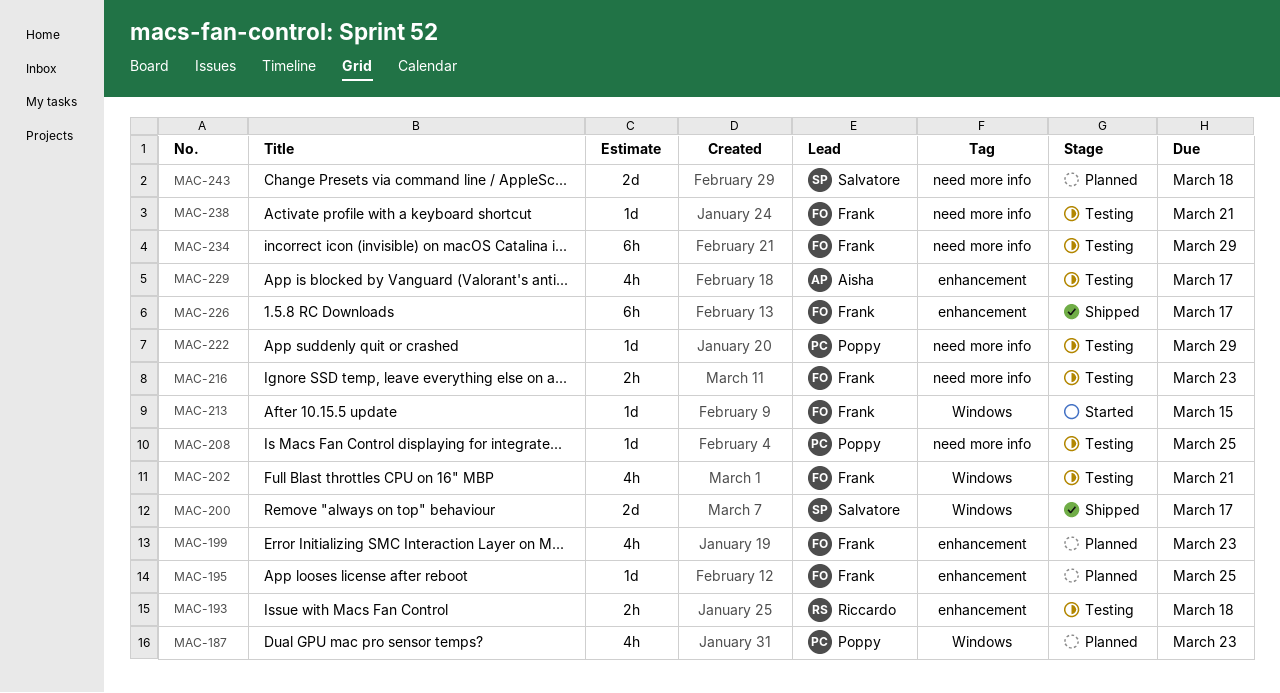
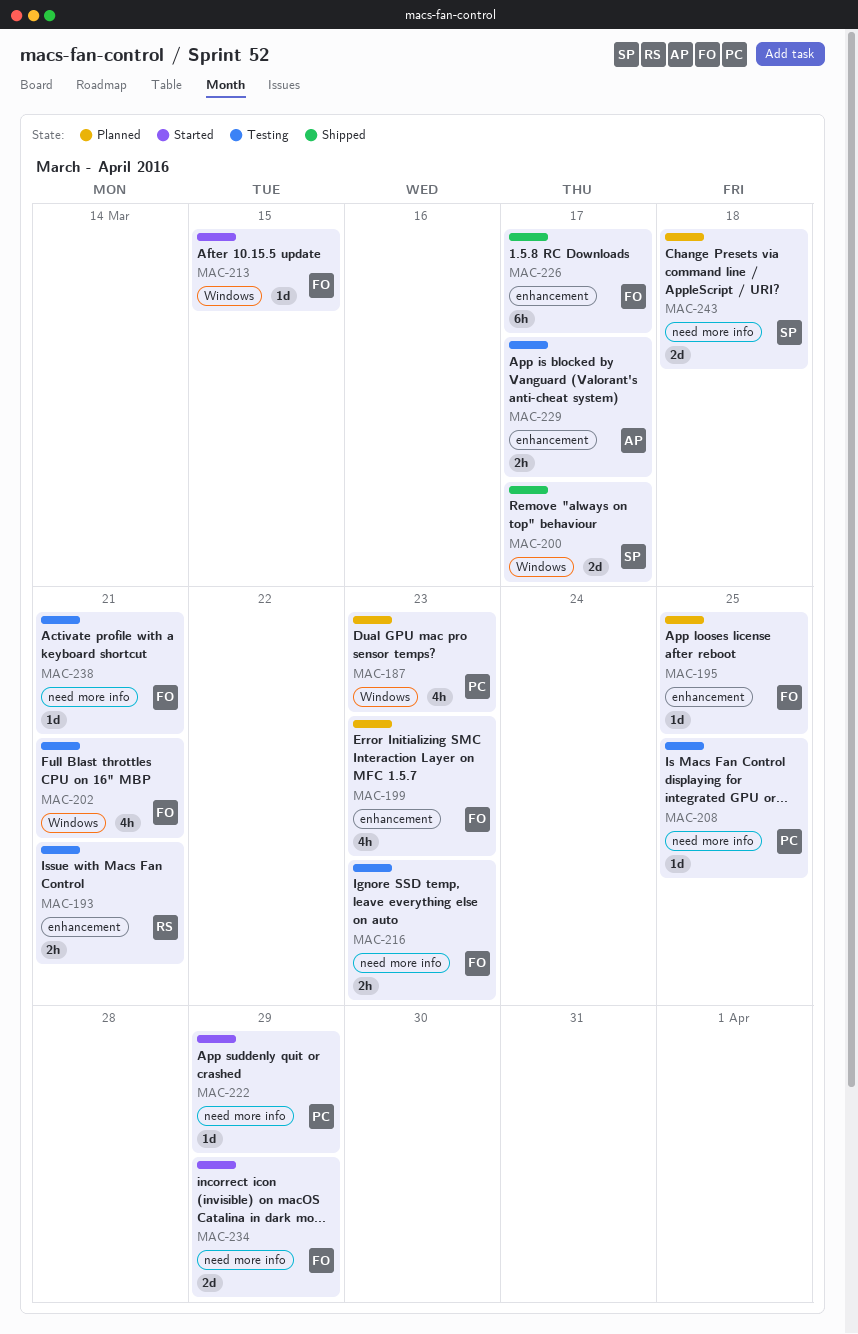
MAC-193, due: Mar 18 -> Mar 21
MAC-222, status: Testing -> Started
MAC-229, estimate: 4h -> 2h
MAC-234, status: Testing -> Started
MAC-234, estimate: 6h -> 2d

